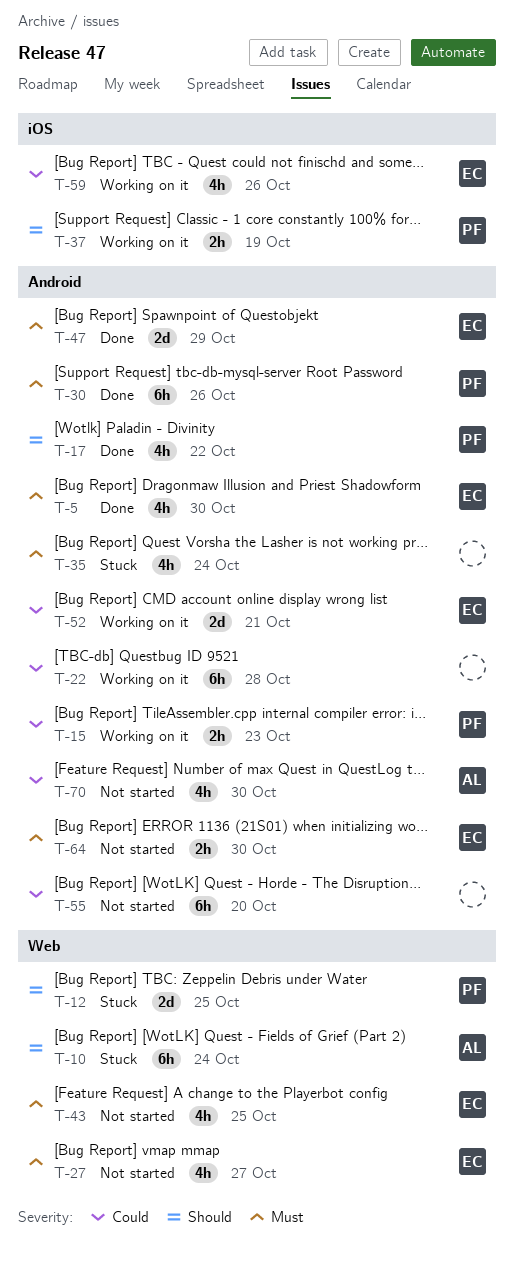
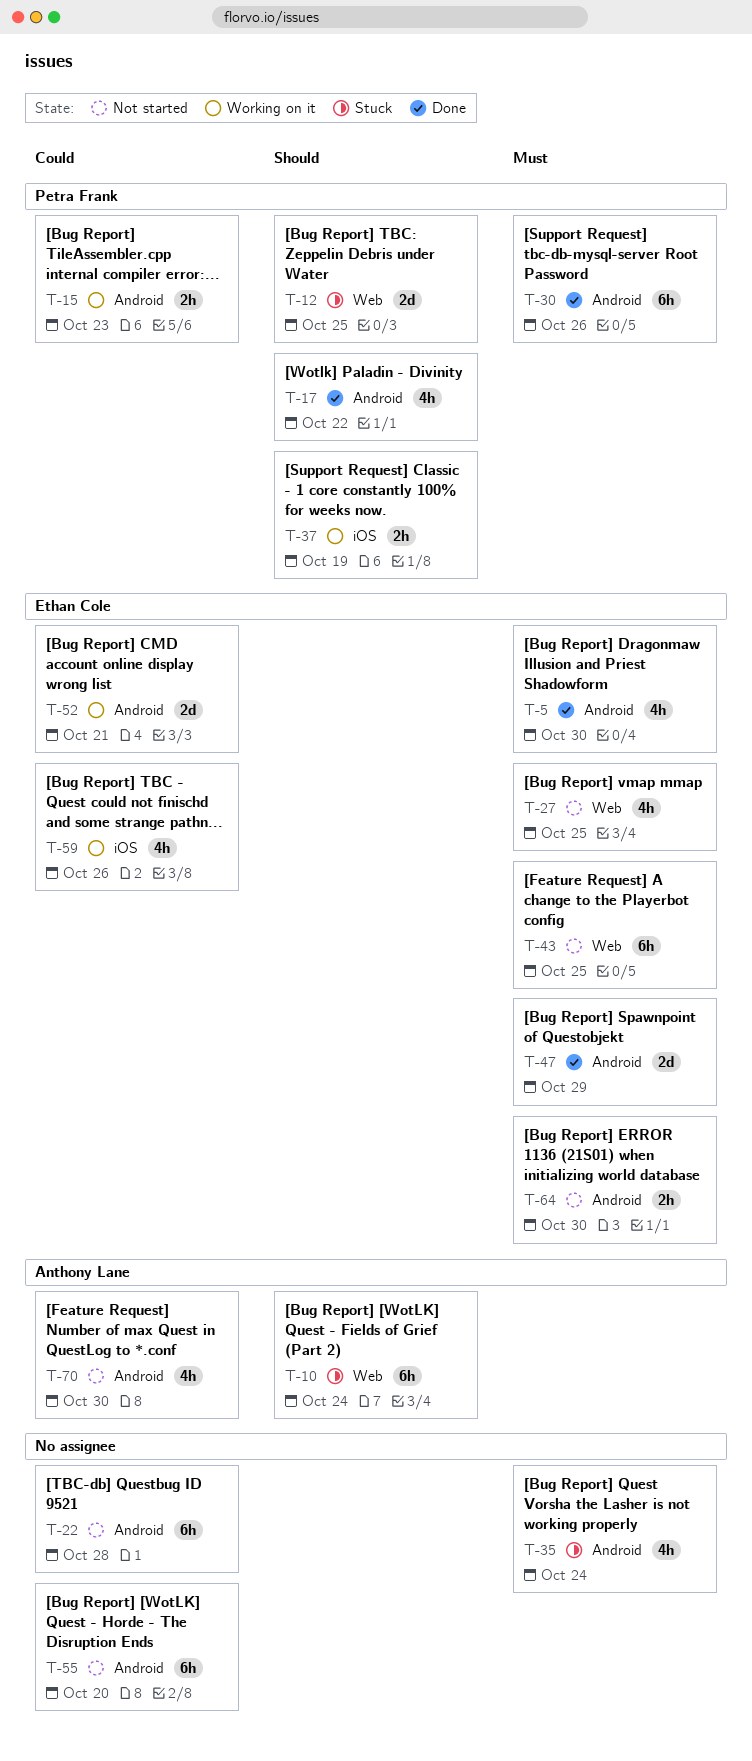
T-22, status: Working on it -> Not started
T-27, due: Oct 27 -> Oct 25
T-43, estimate: 4h -> 6h

